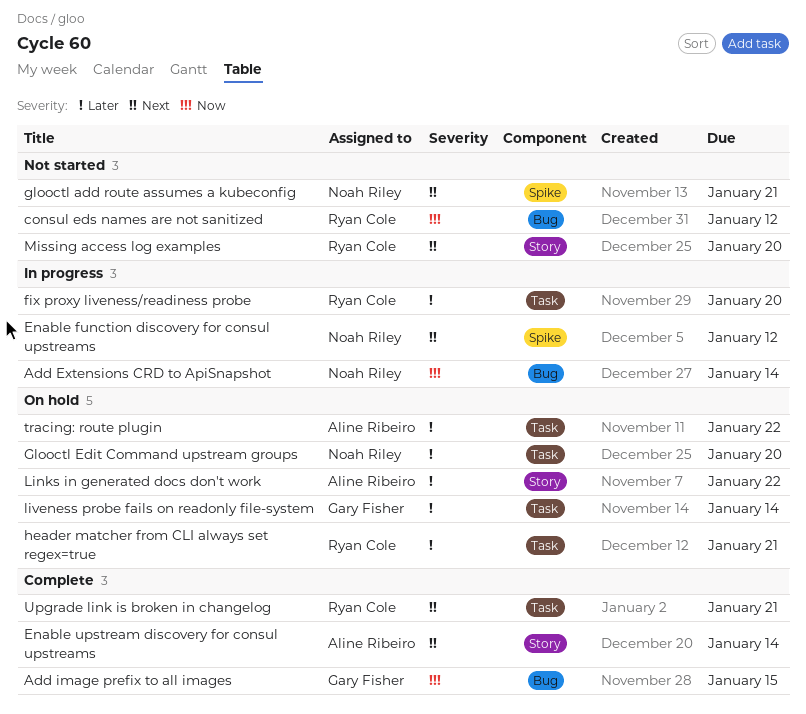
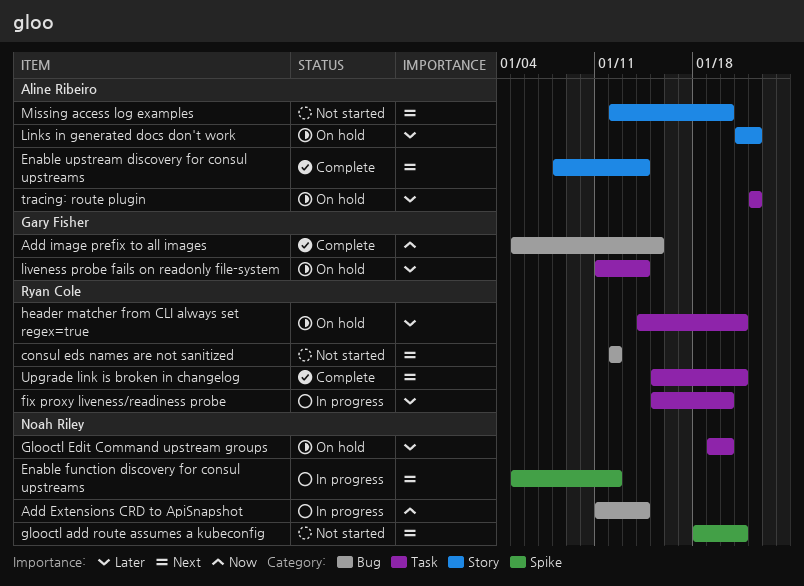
consul eds names are not sanitized, priority: Now -> Next
Missing access log examples, owner: Ryan Cole -> Aline Ribeiro

